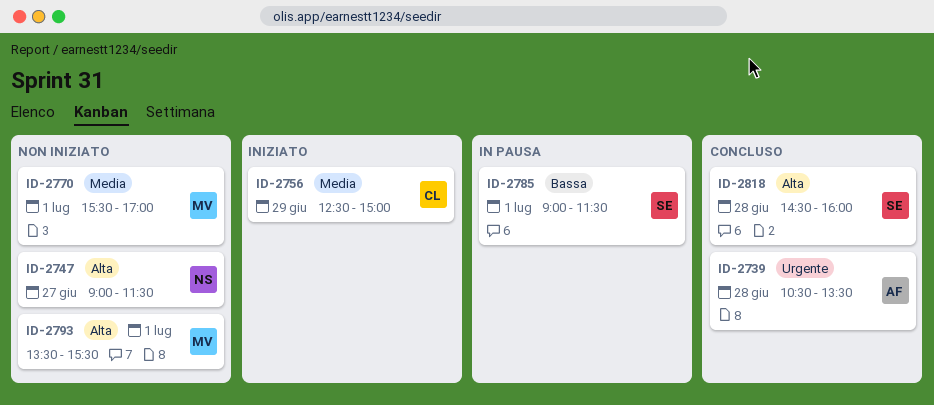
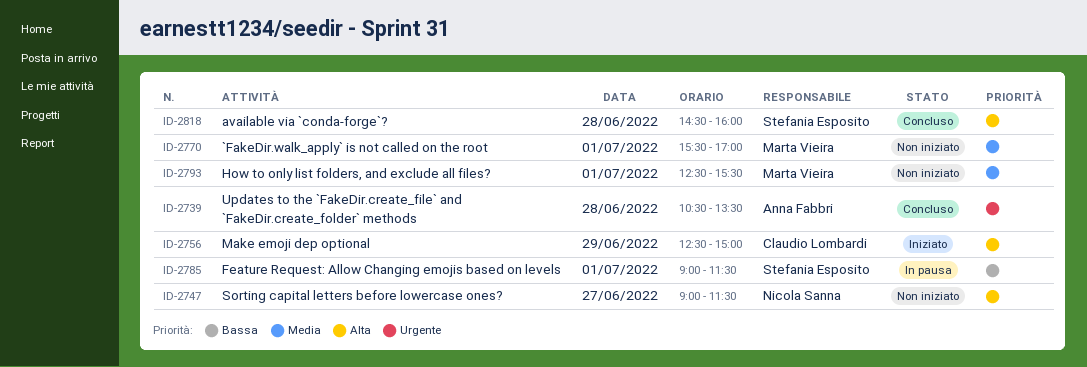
ID-2756, priority: Media -> Alta
ID-2793, priority: Alta -> Media
ID-2793, begins: 13:30 -> 12:30

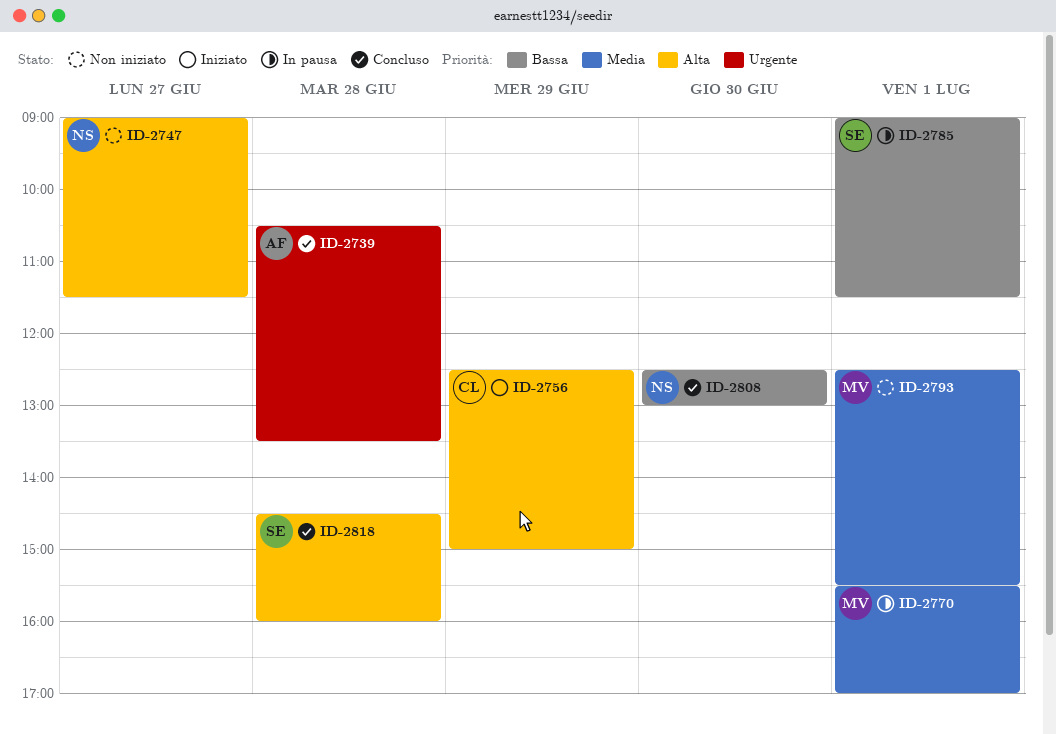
ID-2770, status: Non iniziato -> In pausa
ID-2808: none -> present

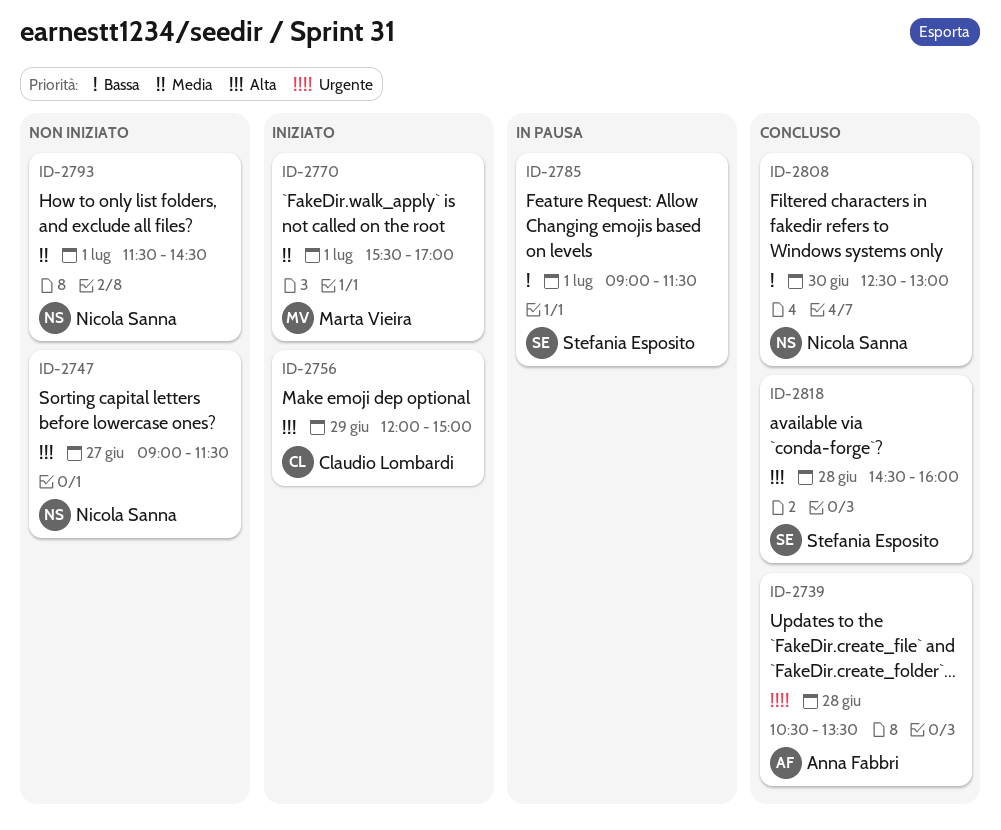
ID-2756, begins: 12:30 -> 12:00
ID-2770, status: In pausa -> Iniziato
ID-2793, owner: Marta Vieira -> Nicola Sanna
ID-2793, begins: 12:30 -> 11:30
ID-2793, ends: 15:30 -> 14:30

